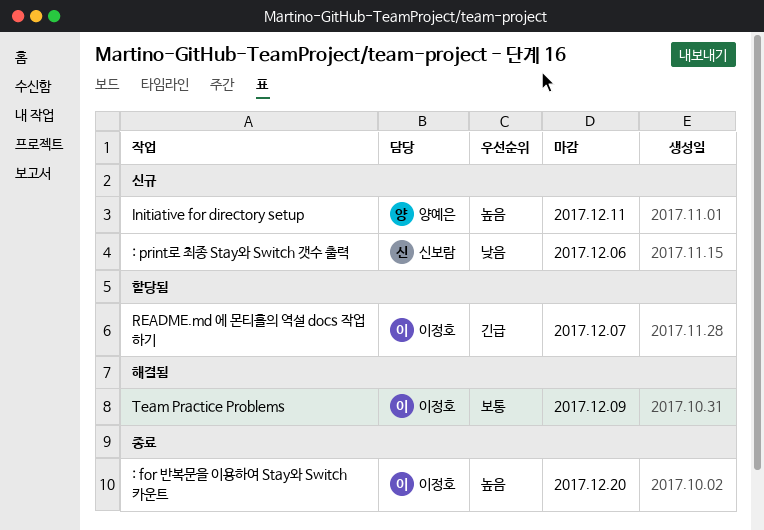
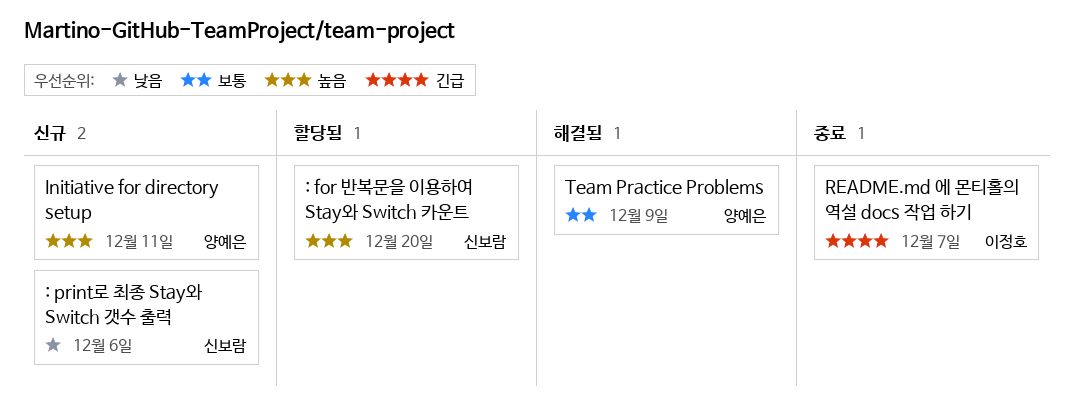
: for 반복문을 이용하여 Stay와 Switch 카운트, status: 종료 -> 할당됨
: for 반복문을 이용하여 Stay와 Switch 카운트, owner: 이정호 -> 신보람
README.md 에 몬티홀의 역설 docs 작업 하기, status: 할당됨 -> 종료
Team Practice Problems, owner: 이정호 -> 양예은

